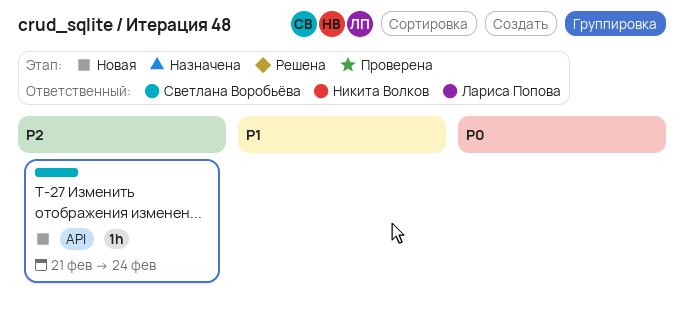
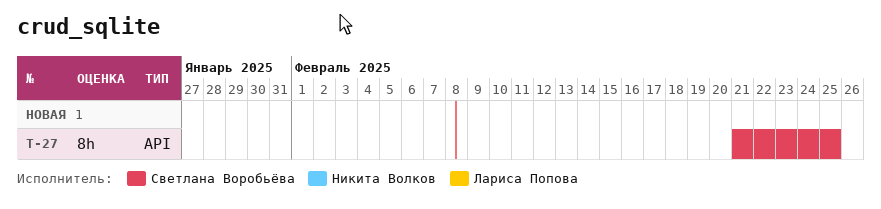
T-27, estimate: 1h -> 8h
T-27, due: Feb 24 -> Feb 25

